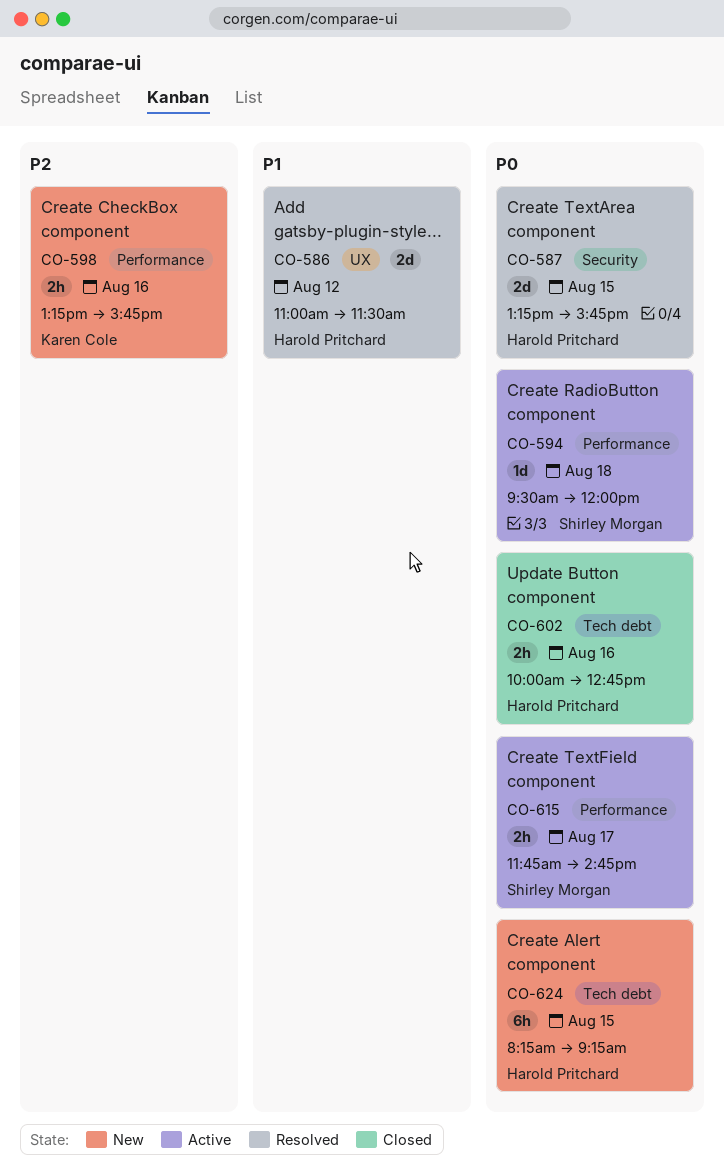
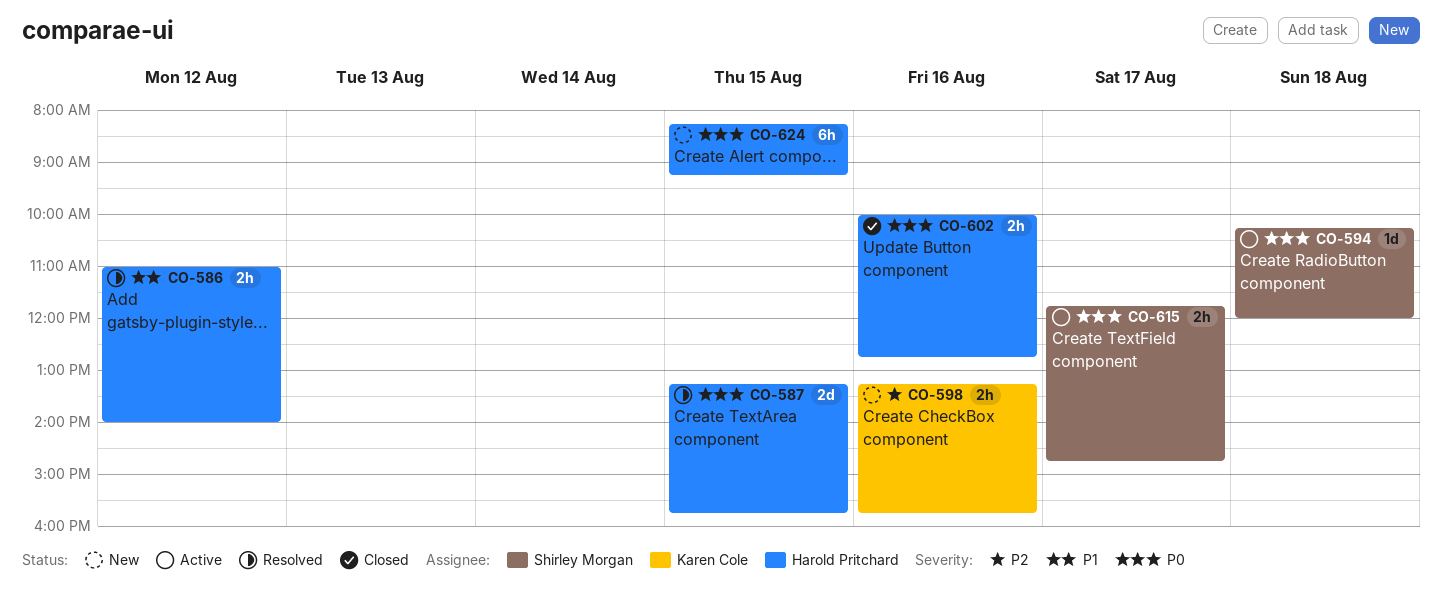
CO-586, estimate: 2d -> 2h
CO-586, ends: 11:30 -> 14:00
CO-594, begins: 09:30 -> 10:15

